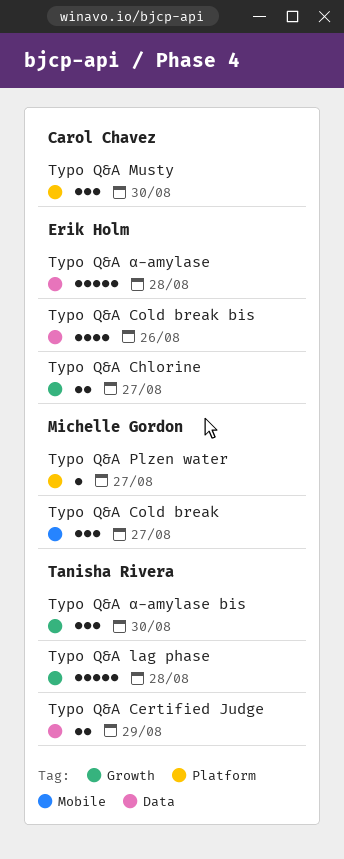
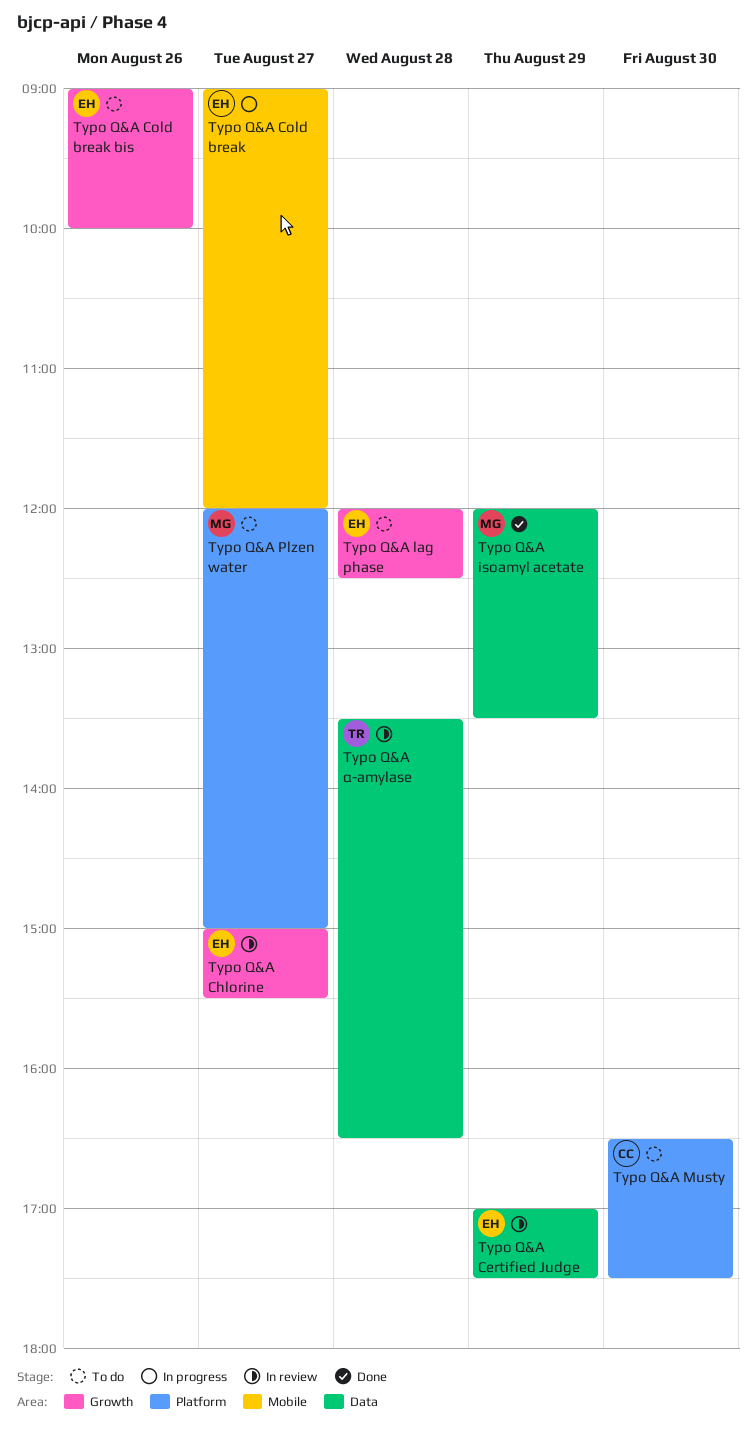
Typo Q&A Certified Judge, owner: Tanisha Rivera -> Erik Holm
Typo Q&A Cold break, owner: Michelle Gordon -> Erik Holm
Typo Q&A Cold break bis, label: Data -> Growth
Typo Q&A isoamyl acetate: none -> present
Typo Q&A lag phase, owner: Tanisha Rivera -> Erik Holm
Typo Q&A α-amylase, owner: Erik Holm -> Tanisha Rivera
Typo Q&A α-amylase bis: present -> none

